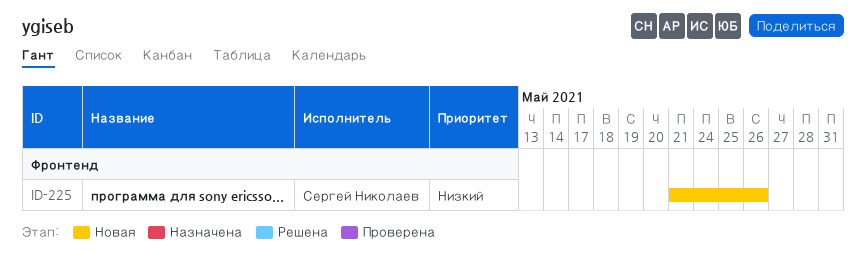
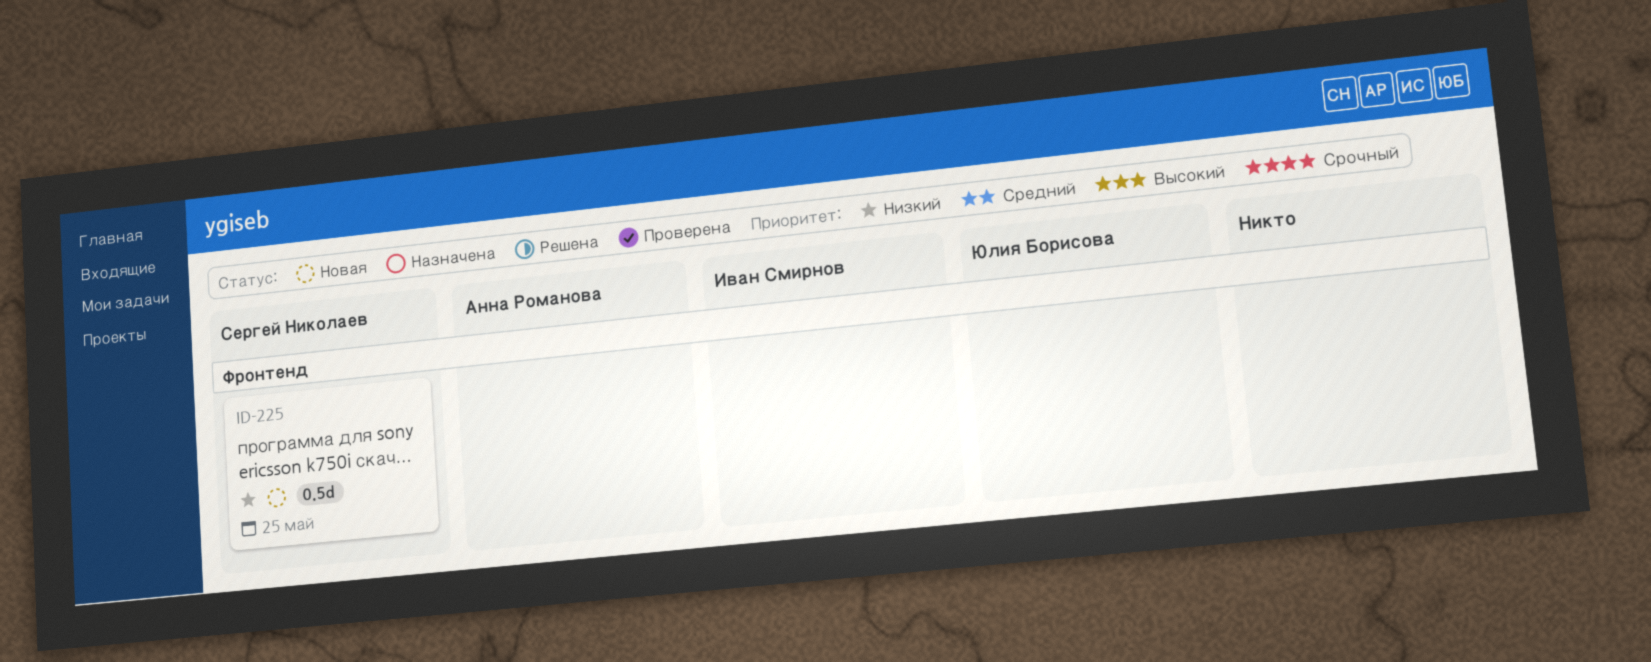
ID-225, due: May 26 -> May 25

